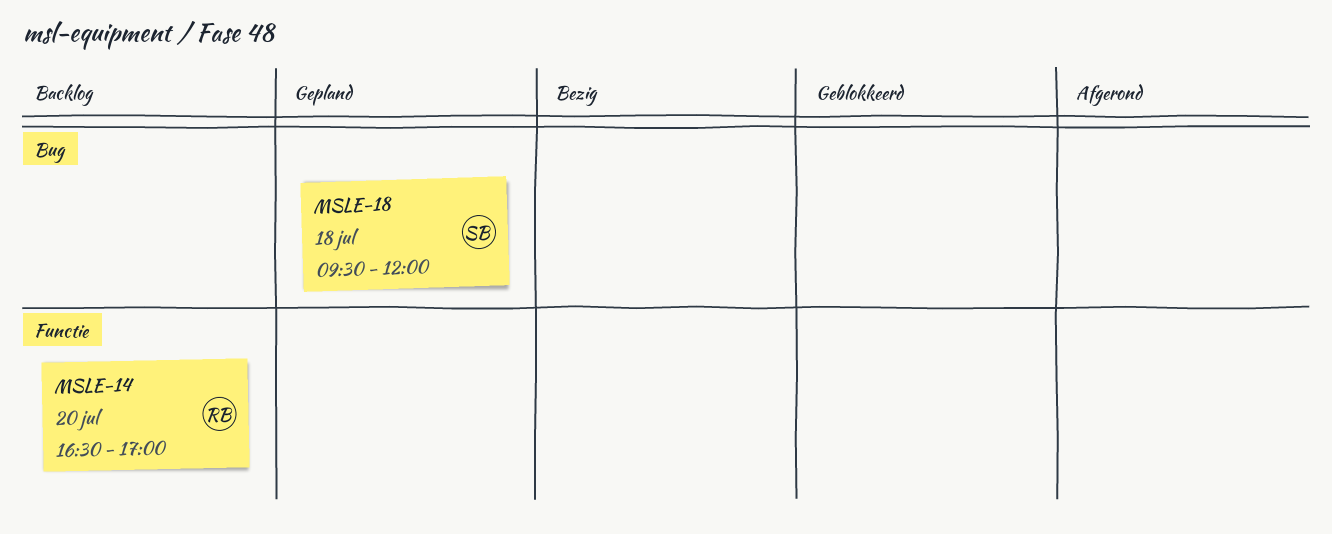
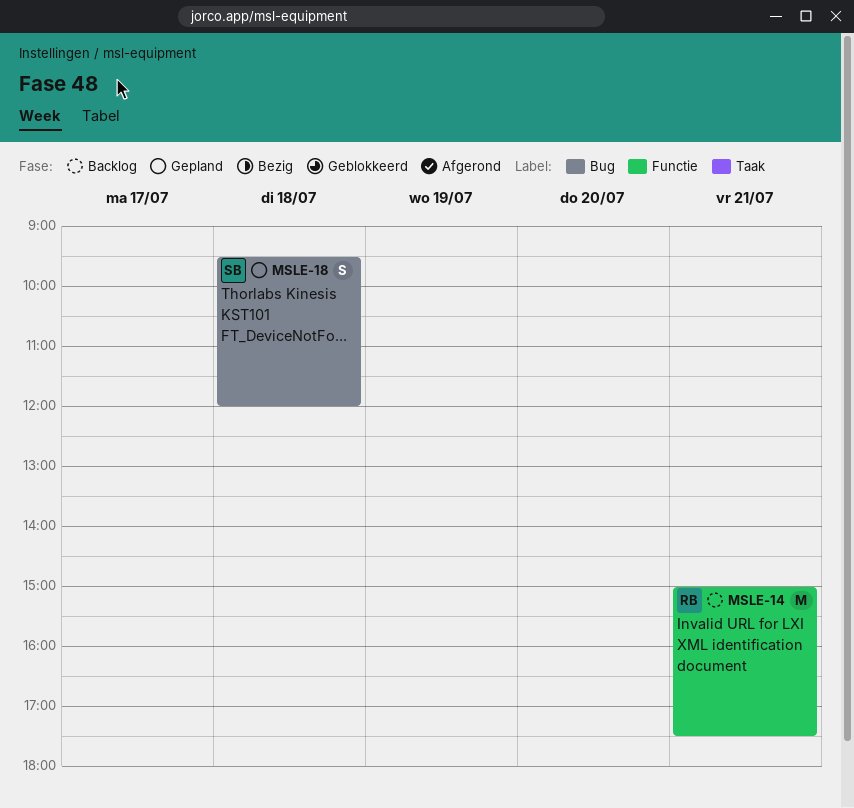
MSLE-14, day: Jul 20 -> Jul 21
MSLE-14, begins: 16:30 -> 15:00
MSLE-14, ends: 17:00 -> 17:30

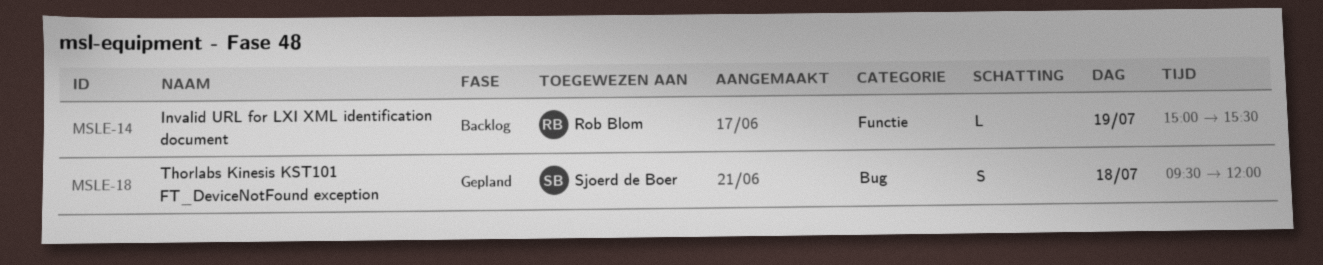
MSLE-14, estimate: M -> L
MSLE-14, day: Jul 21 -> Jul 19
MSLE-14, ends: 17:30 -> 15:30

